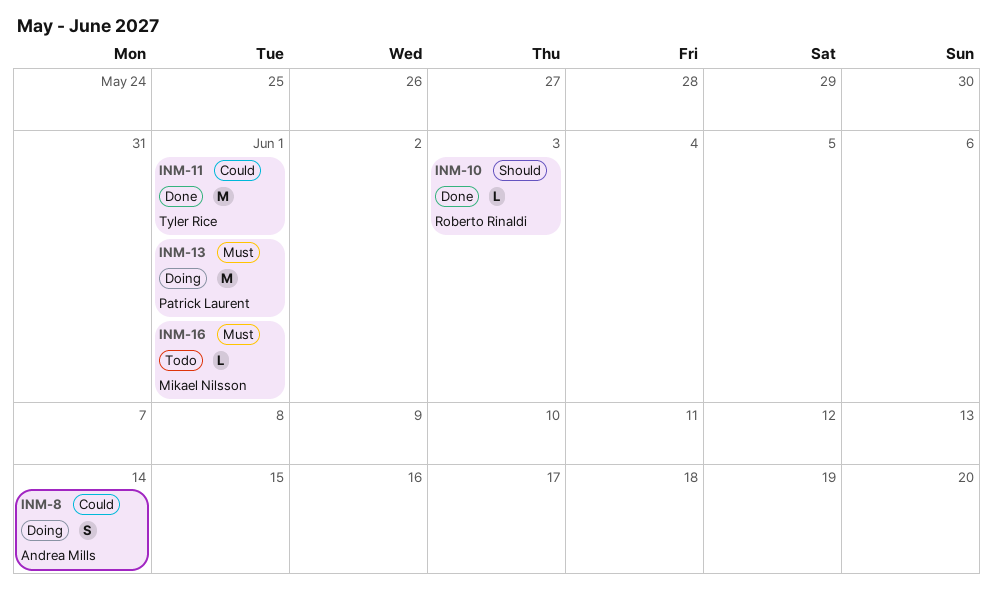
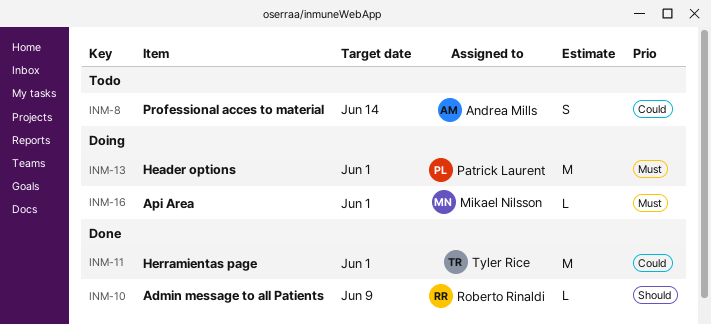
INM-8, status: Doing -> Todo
INM-10, due: Jun 3 -> Jun 9
INM-16, status: Todo -> Doing

